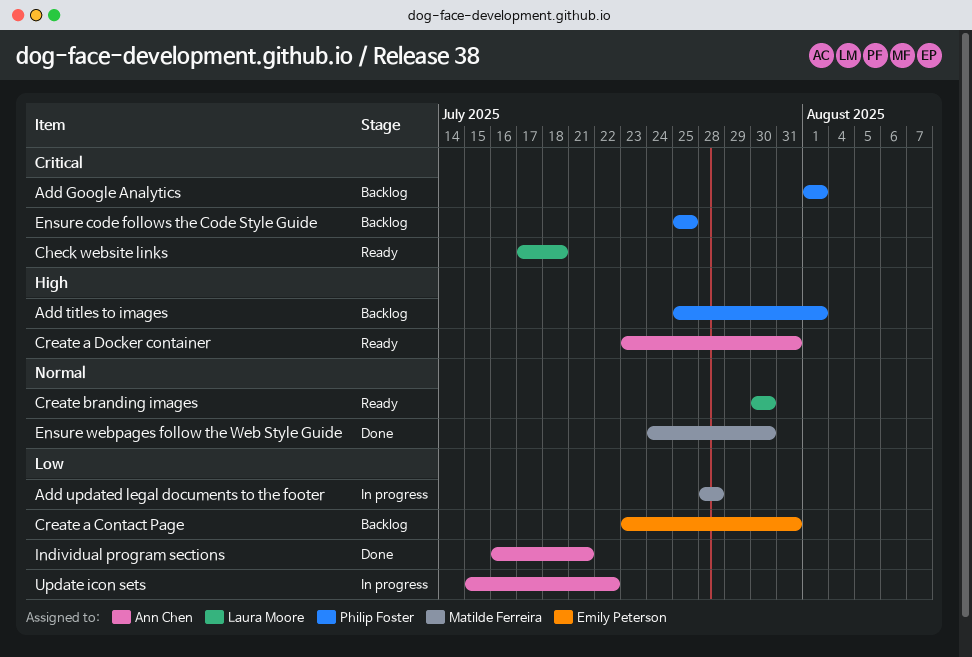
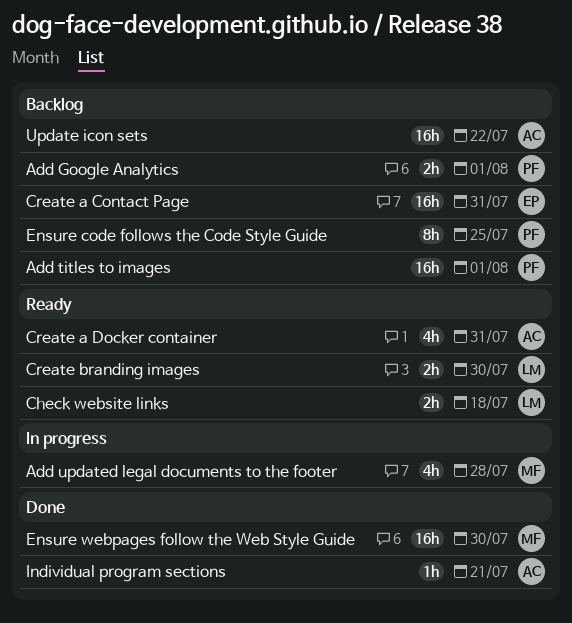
Update icon sets, status: In progress -> Backlog

